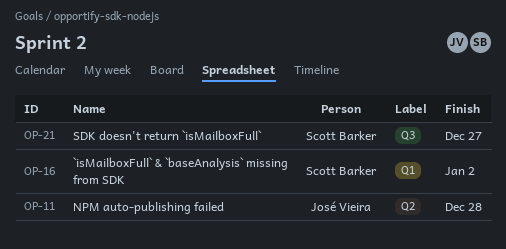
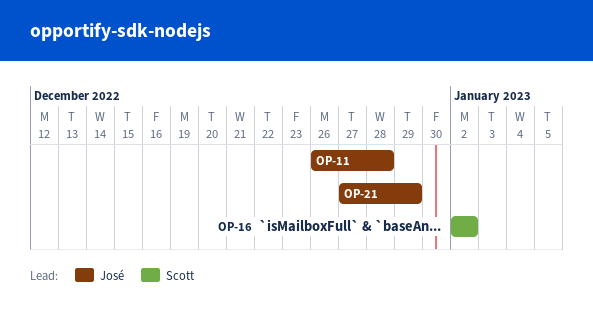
OP-21, owner: Scott Barker -> José Vieira
OP-21, due: Dec 27 -> Dec 29

